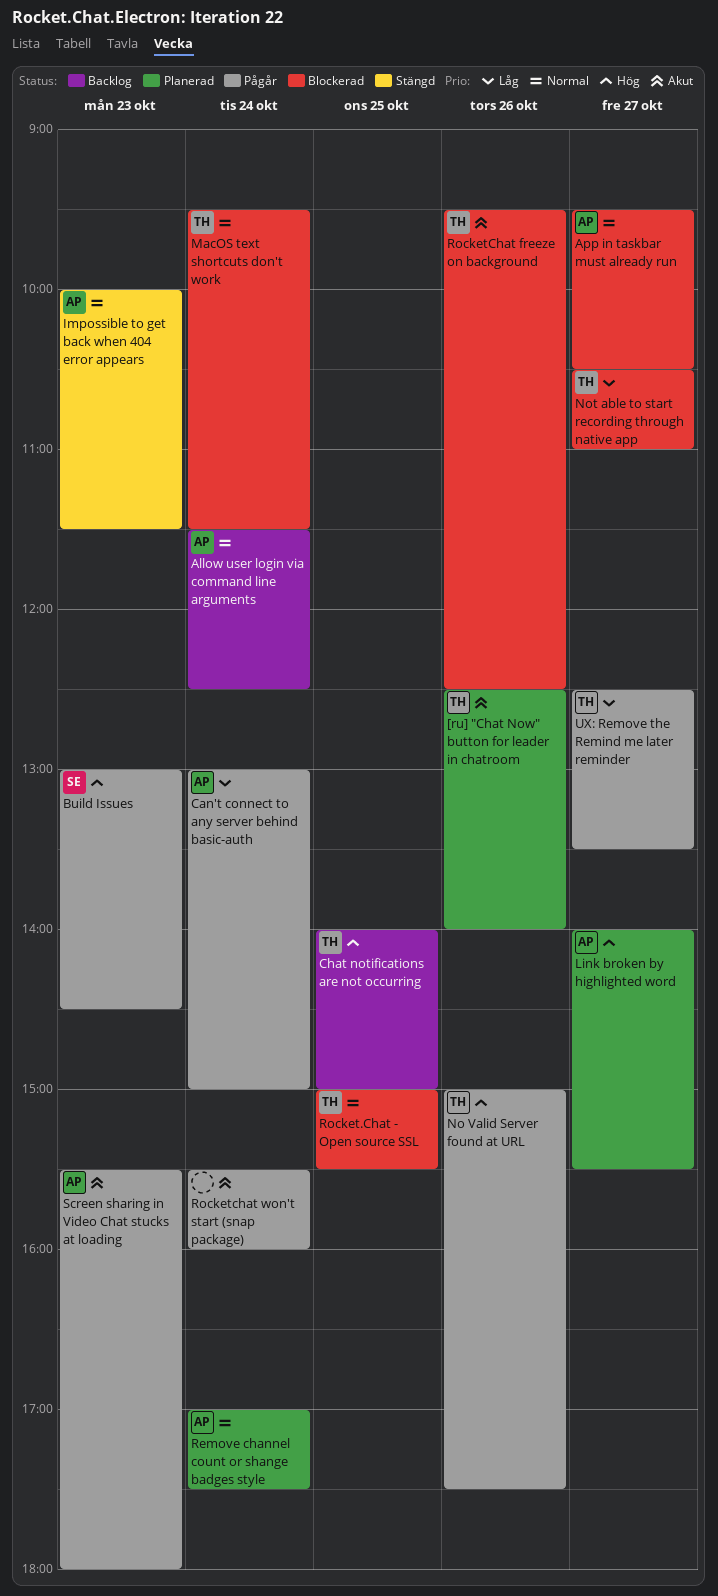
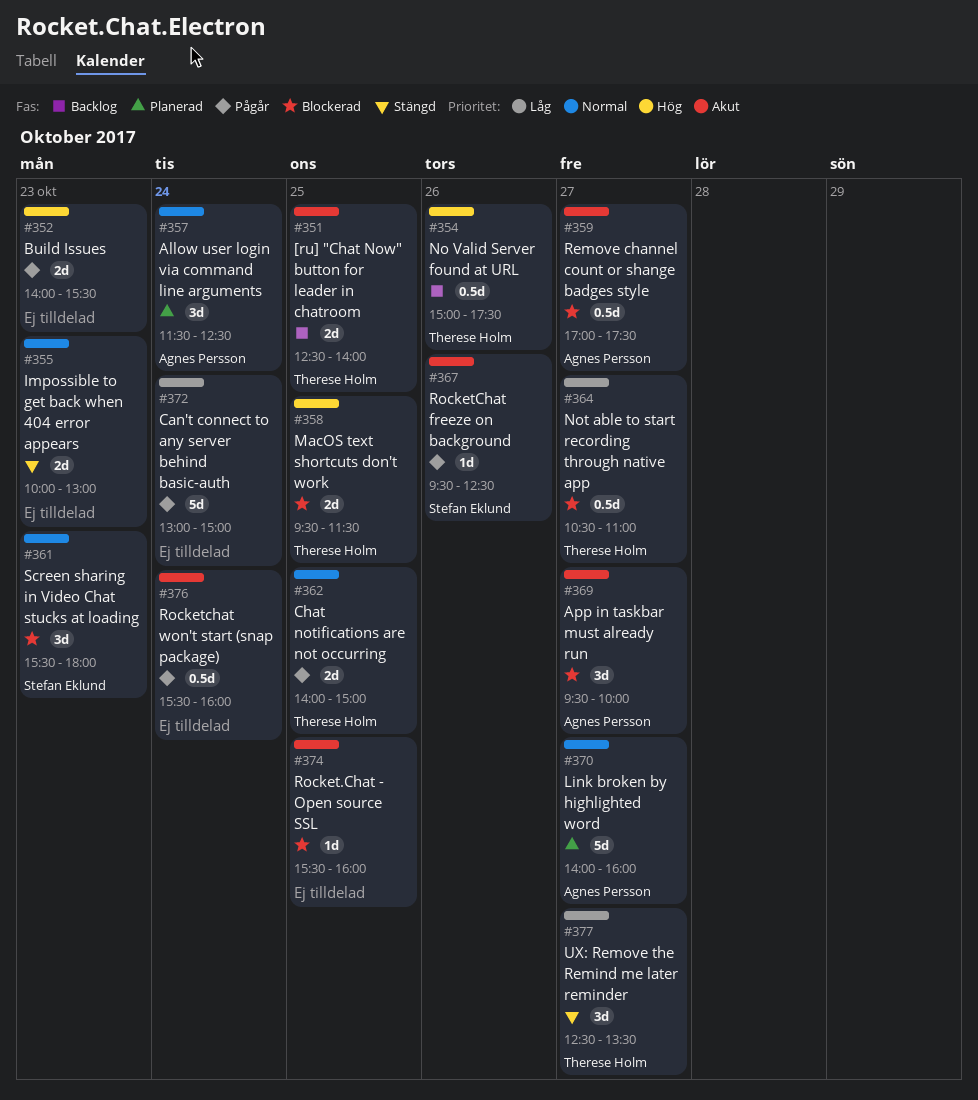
[ru] "Chat Now" button for leader in chatroom, status: Planerad -> Backlog
[ru] "Chat Now" button for leader in chatroom, day: Oct 26 -> Oct 25
Allow user login via command line arguments, status: Backlog -> Planerad
App in taskbar must already run, priority: Normal -> Akut
App in taskbar must already run, ends: 10:30 -> 10:00
Build Issues, owner: Stefan Eklund -> none
Build Issues, begins: 13:00 -> 14:00
Build Issues, ends: 14:30 -> 15:30
Can't connect to any server behind basic-auth, owner: Agnes Persson -> none
Chat notifications are not occurring, status: Backlog -> Pågår
Chat notifications are not occurring, priority: Hög -> Normal
Impossible to get back when 404 error appears, owner: Agnes Persson -> none
Impossible to get back when 404 error appears, ends: 11:30 -> 13:00
Link broken by highlighted word, priority: Hög -> Normal
Link broken by highlighted word, ends: 15:30 -> 16:00
MacOS text shortcuts don't work, priority: Normal -> Hög
MacOS text shortcuts don't work, day: Oct 24 -> Oct 25
No Valid Server found at URL, status: Pågår -> Backlog
Remove channel count or shange badges style, status: Planerad -> Blockerad
Remove channel count or shange badges style, priority: Normal -> Akut
Remove channel count or shange badges style, day: Oct 24 -> Oct 27
Rocket.Chat - Open source SSL, owner: Therese Holm -> none
Rocket.Chat - Open source SSL, priority: Normal -> Akut
Rocket.Chat - Open source SSL, begins: 15:00 -> 15:30
Rocket.Chat - Open source SSL, ends: 15:30 -> 16:00
RocketChat freeze on background, status: Blockerad -> Pågår
RocketChat freeze on background, owner: Therese Holm -> Stefan Eklund
Screen sharing in Video Chat stucks at loading, status: Pågår -> Blockerad
Screen sharing in Video Chat stucks at loading, owner: Agnes Persson -> Stefan Eklund
Screen sharing in Video Chat stucks at loading, priority: Akut -> Normal
UX: Remove the Remind me later reminder, status: Pågår -> Stängd

